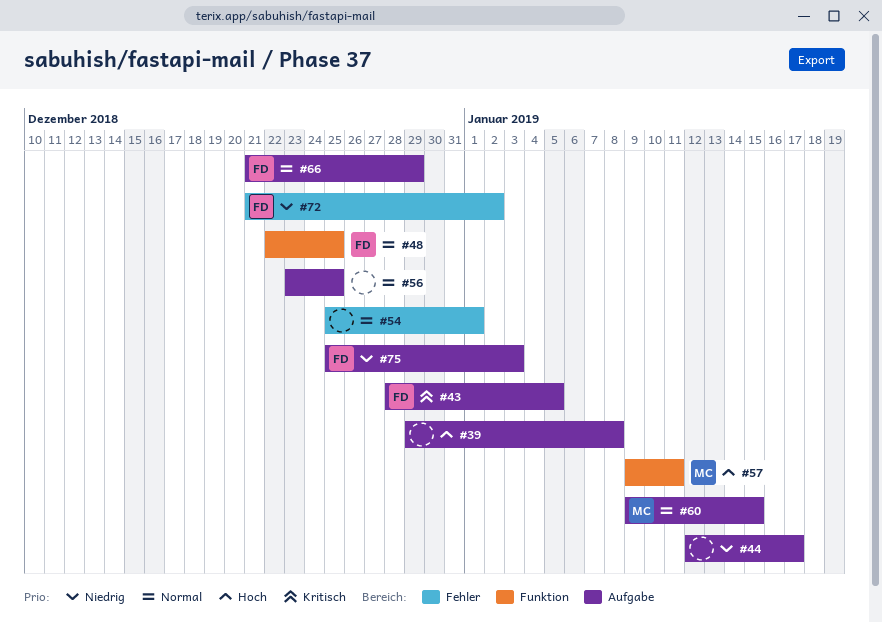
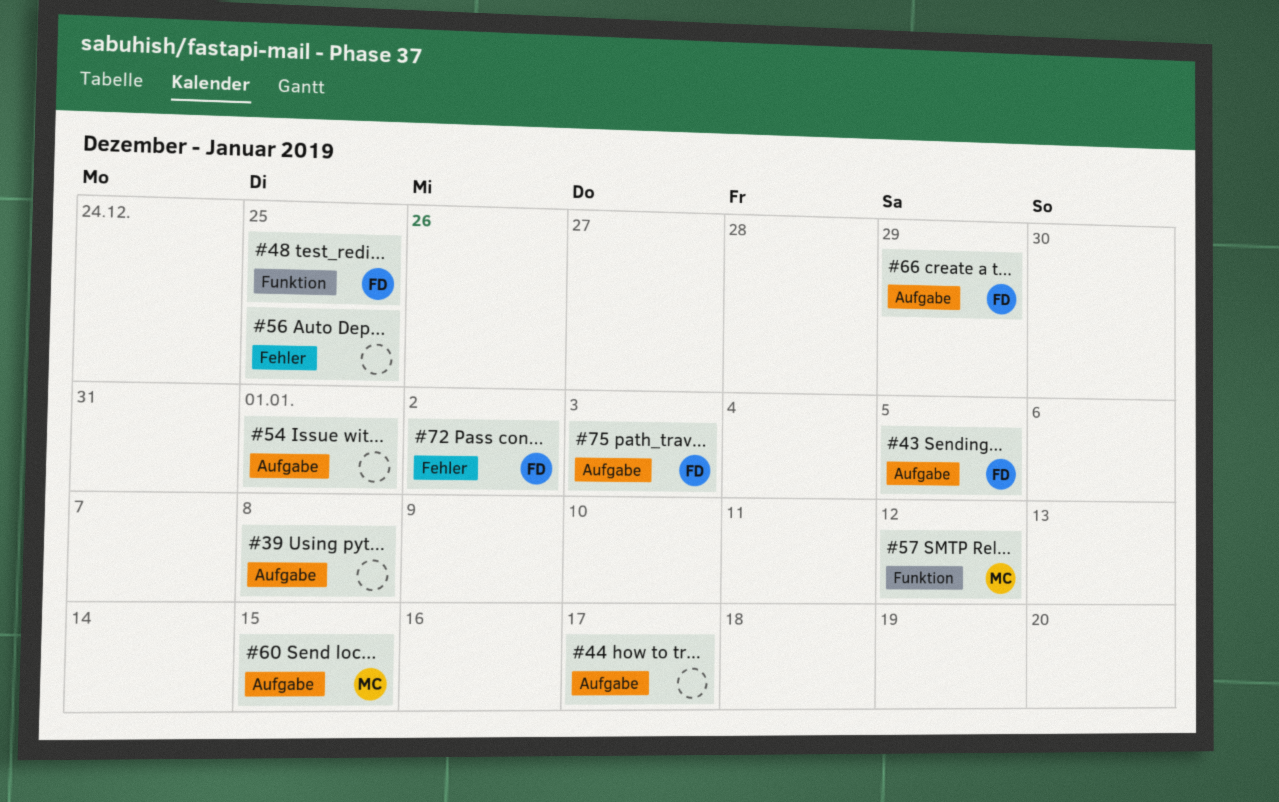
#54, label: Fehler -> Aufgabe
#56, label: Aufgabe -> Fehler
#57, due: Jan 11 -> Jan 12

